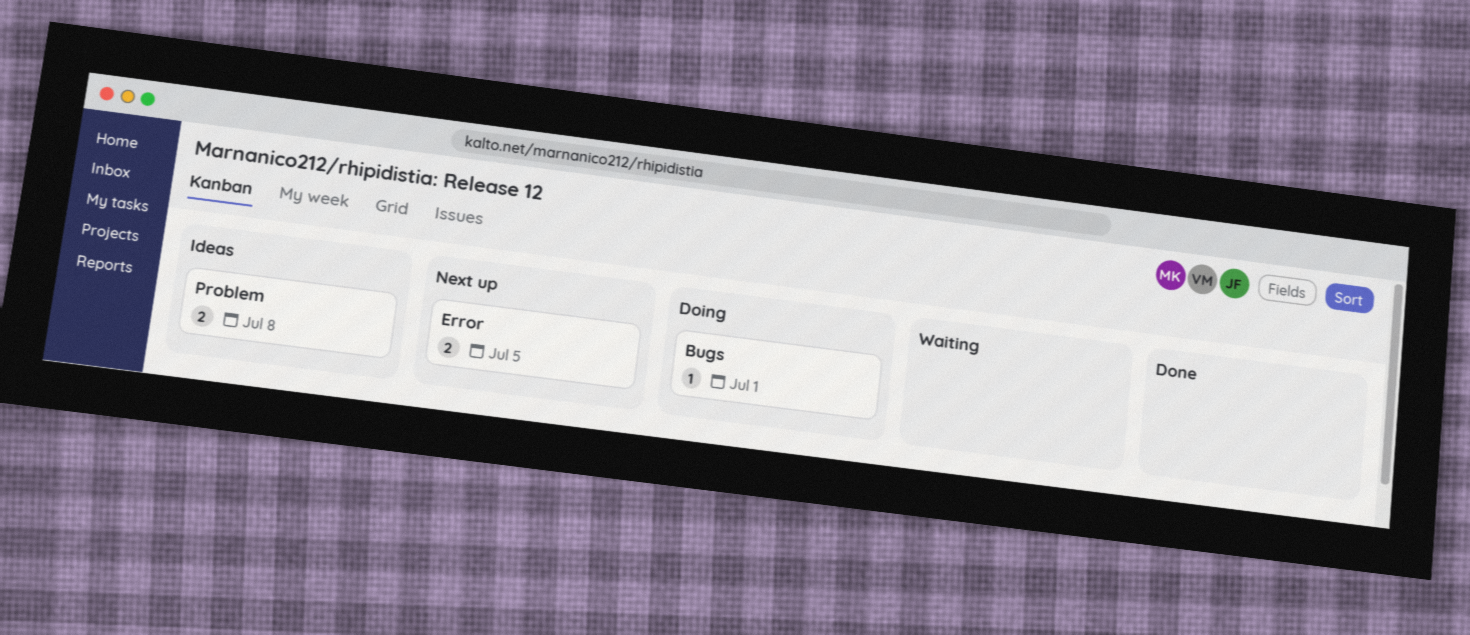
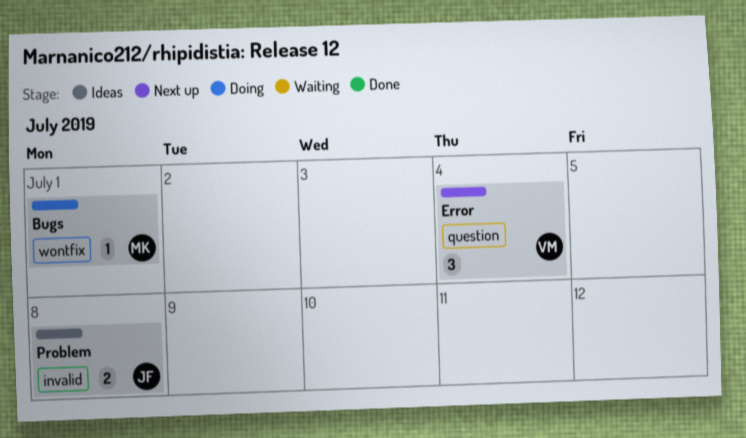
Error, estimate: 2 -> 3
Error, due: Jul 5 -> Jul 4

